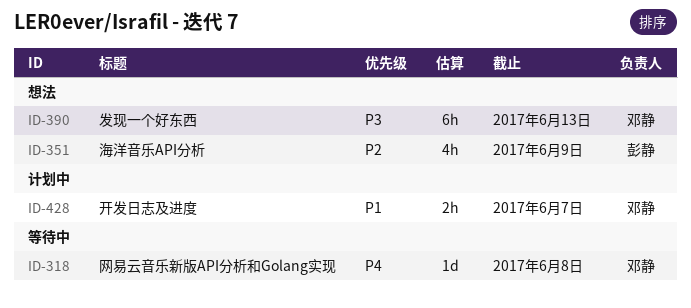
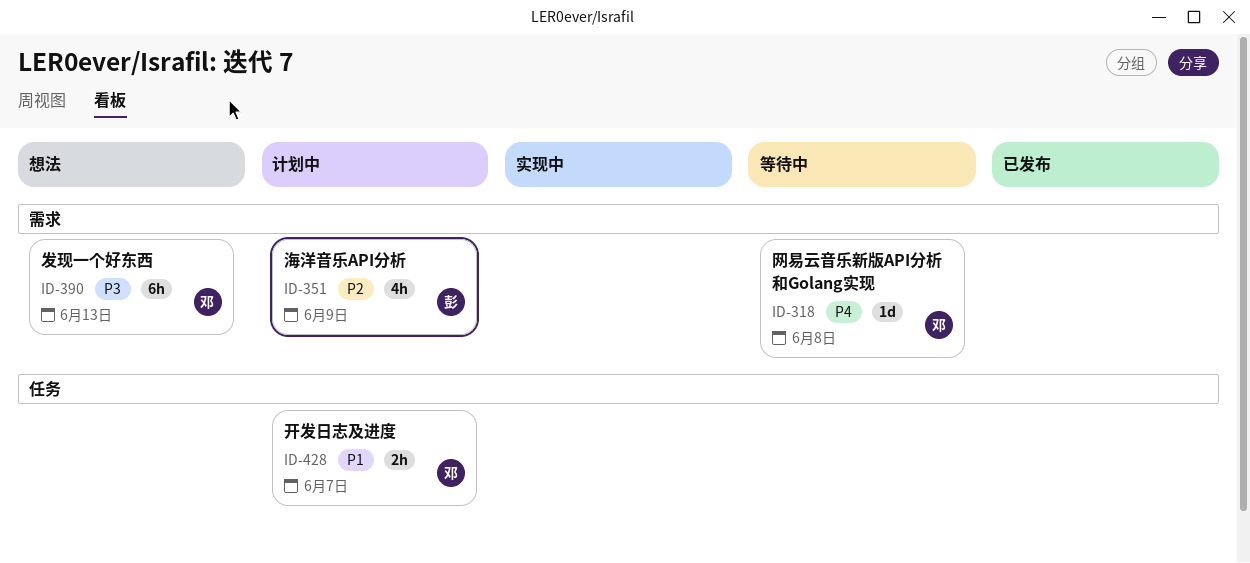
ID-351, status: 想法 -> 计划中

